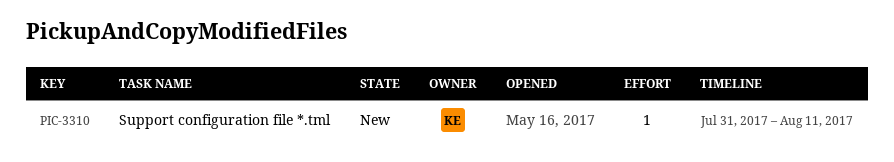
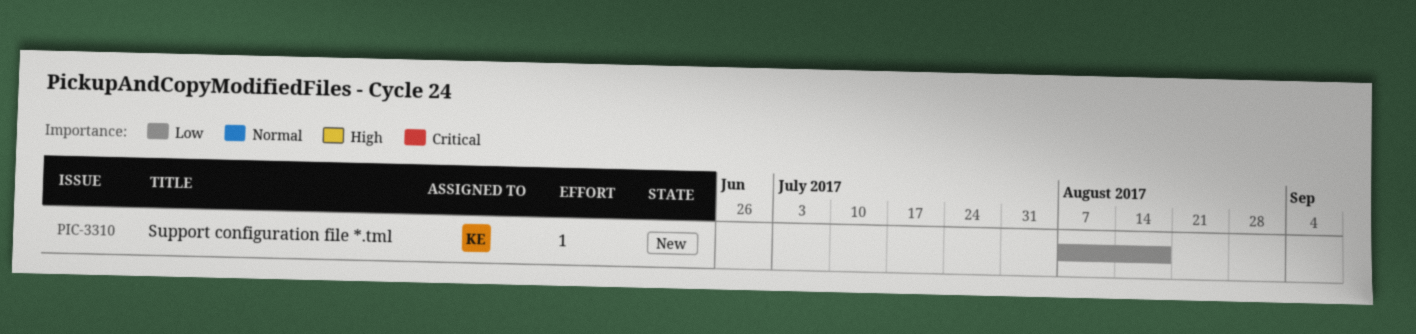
PIC-3310, start: Jul 31 -> Aug 7
PIC-3310, due: Aug 11 -> Aug 18

